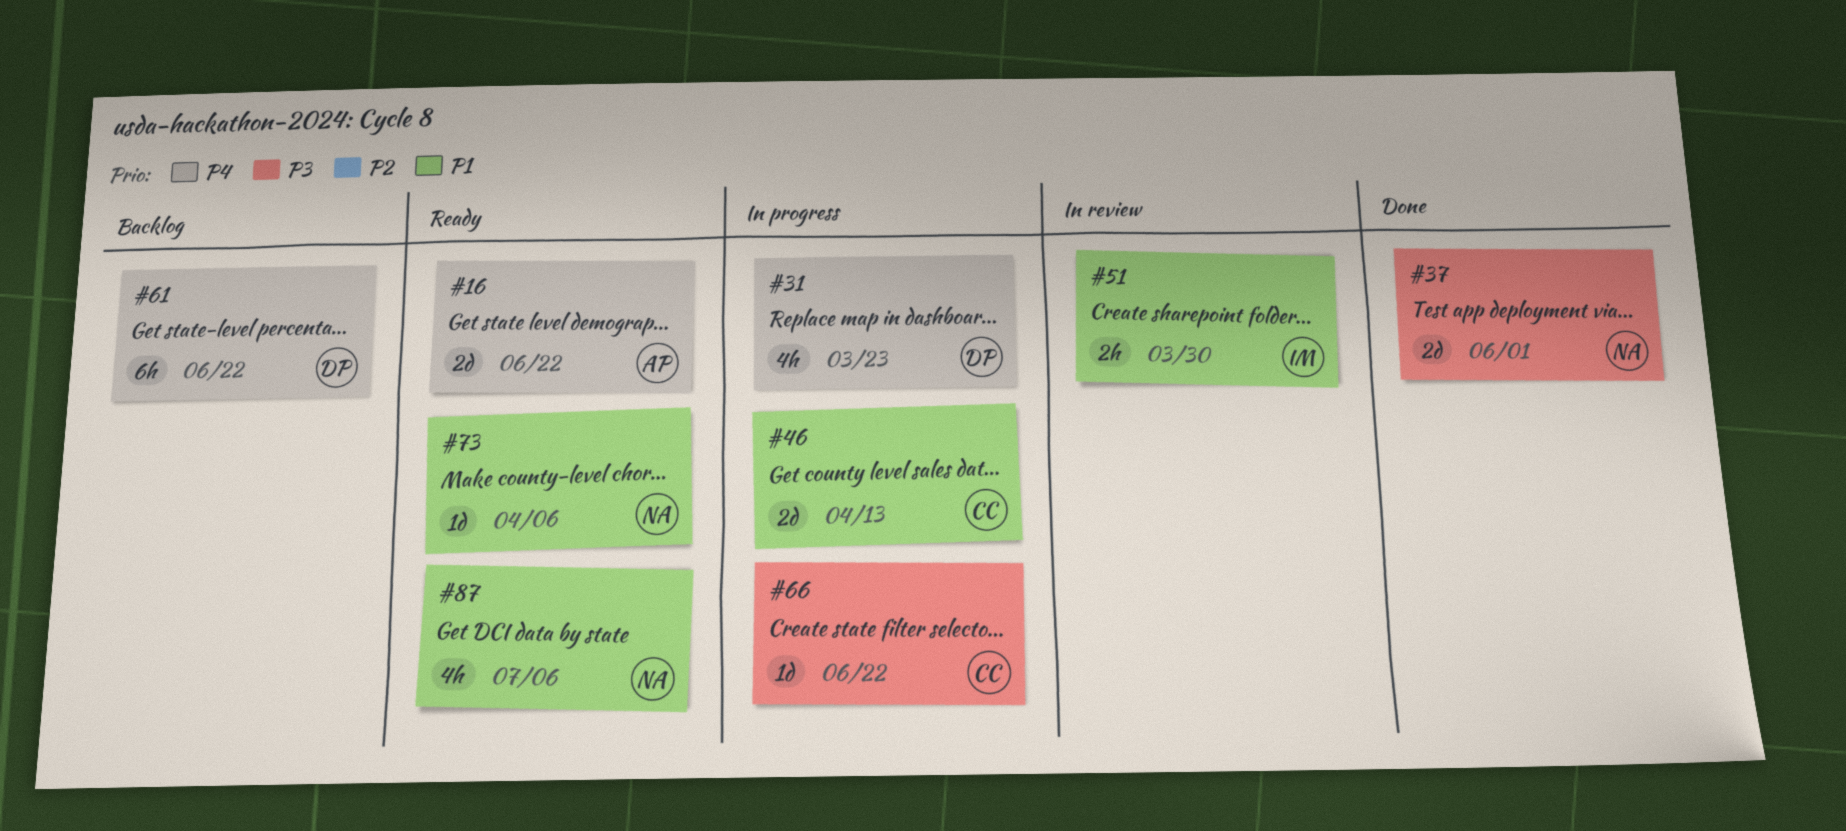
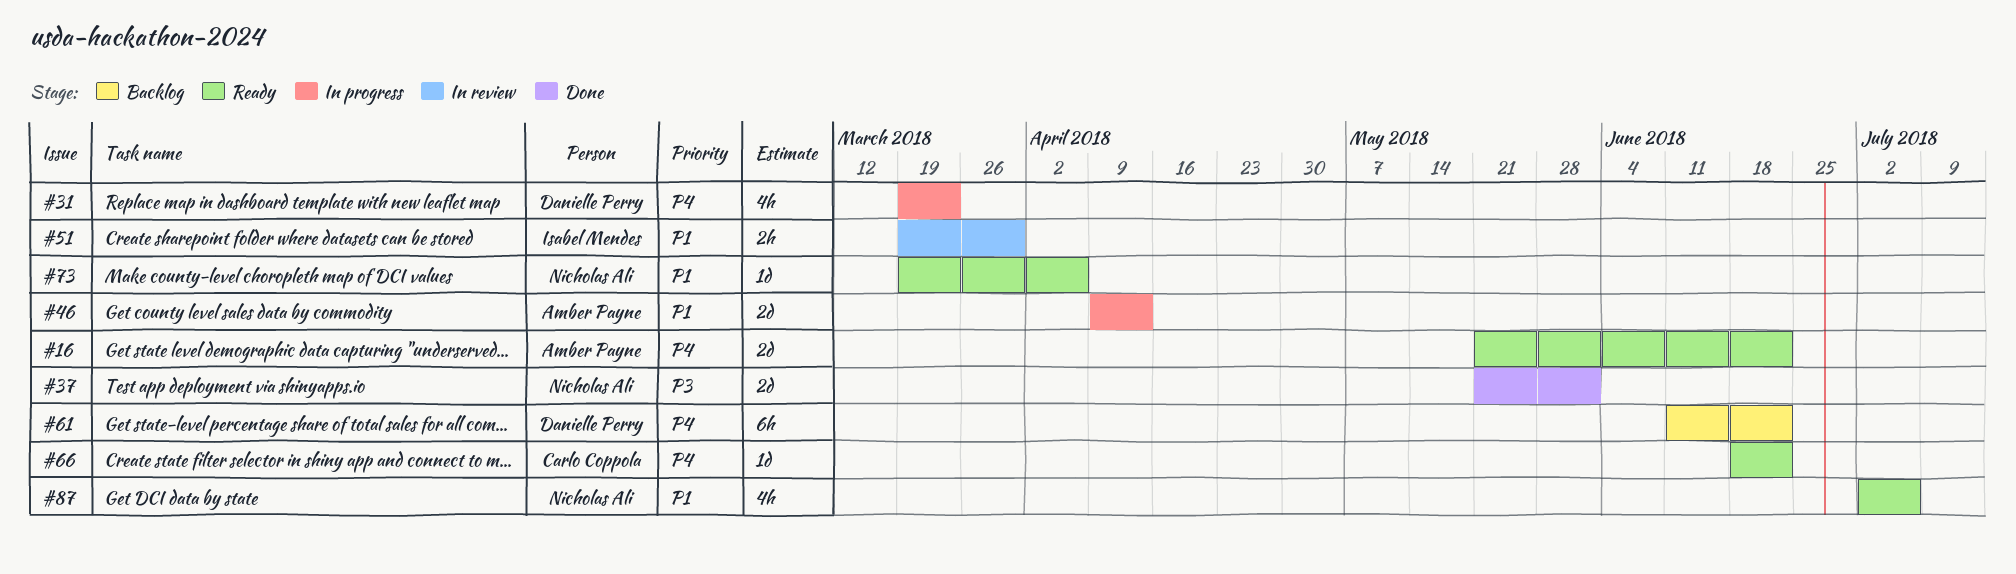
#46, owner: Carlo Coppola -> Amber Payne
#66, status: In progress -> Ready
#66, priority: P3 -> P4

